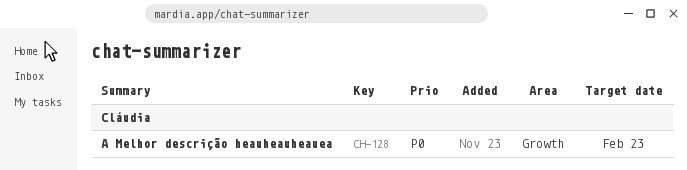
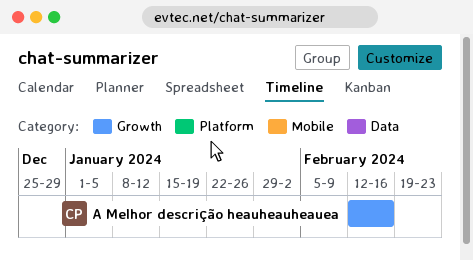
A Melhor descrição heauheauheauea, due: Feb 23 -> Feb 16

